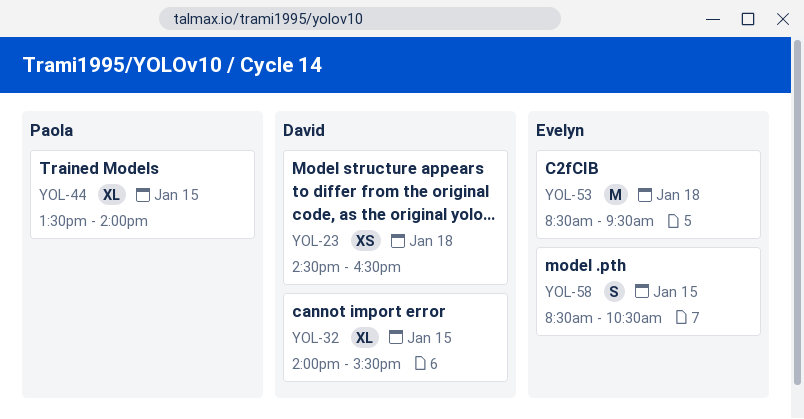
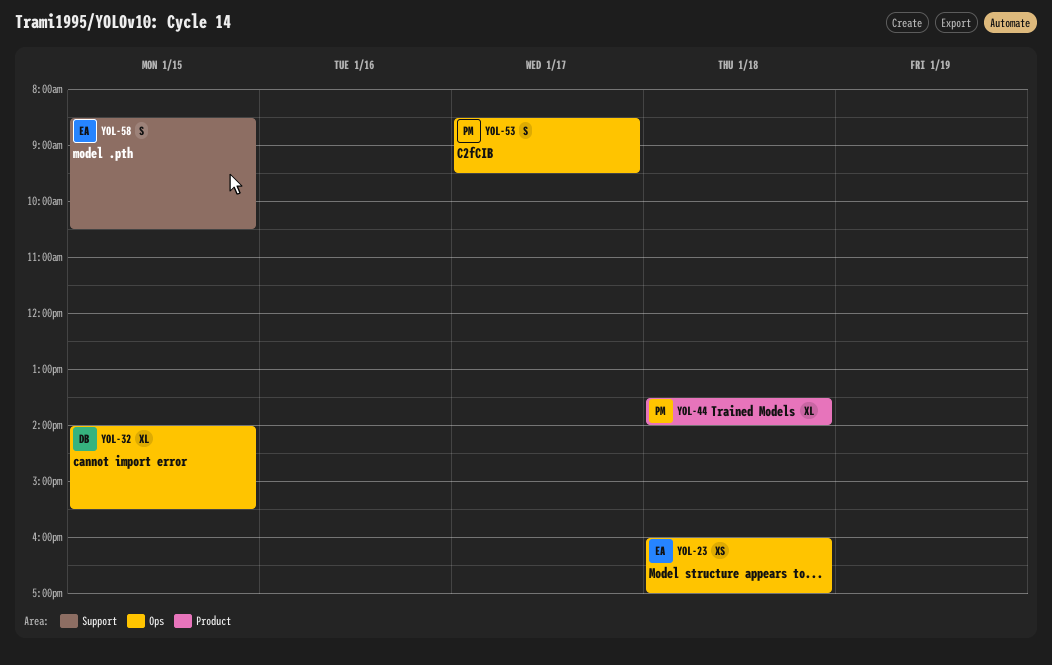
YOL-23, owner: David -> Evelyn
YOL-23, begins: 14:30 -> 16:00
YOL-23, ends: 16:30 -> 17:00
YOL-44, day: Jan 15 -> Jan 18
YOL-53, owner: Evelyn -> Paola
YOL-53, estimate: M -> S
YOL-53, day: Jan 18 -> Jan 17

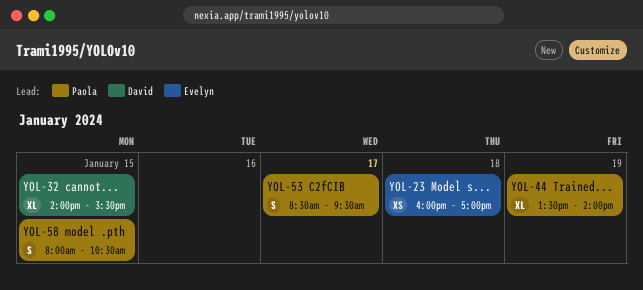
YOL-44, day: Jan 18 -> Jan 19
YOL-58, owner: Evelyn -> Paola
YOL-58, begins: 08:30 -> 08:00

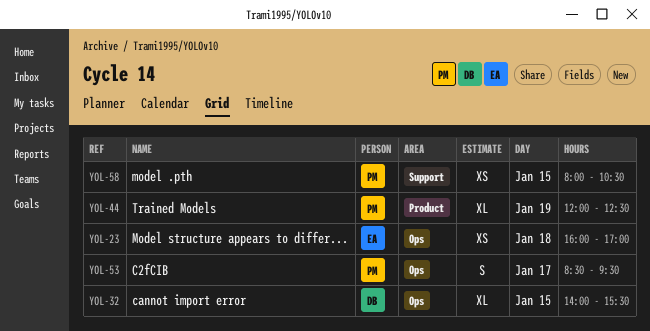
YOL-44, begins: 13:30 -> 12:00
YOL-44, ends: 14:00 -> 12:30
YOL-58, estimate: S -> XS

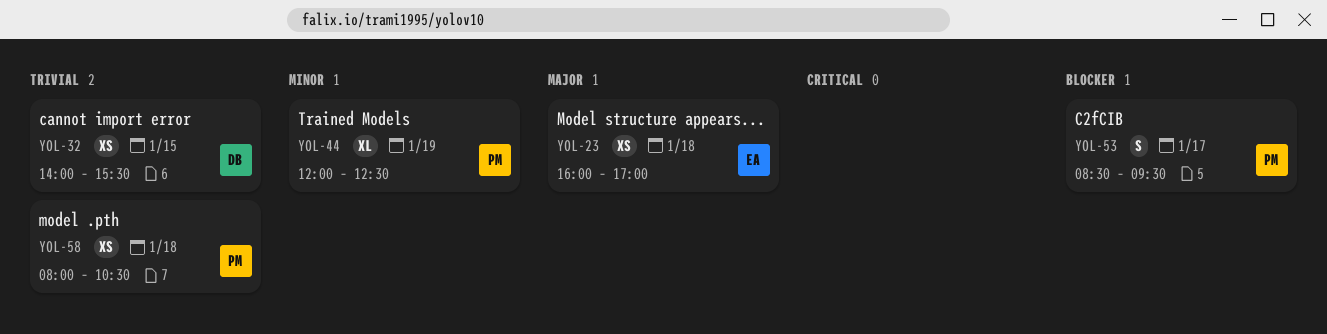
YOL-32, estimate: XL -> XS
YOL-58, day: Jan 15 -> Jan 18

